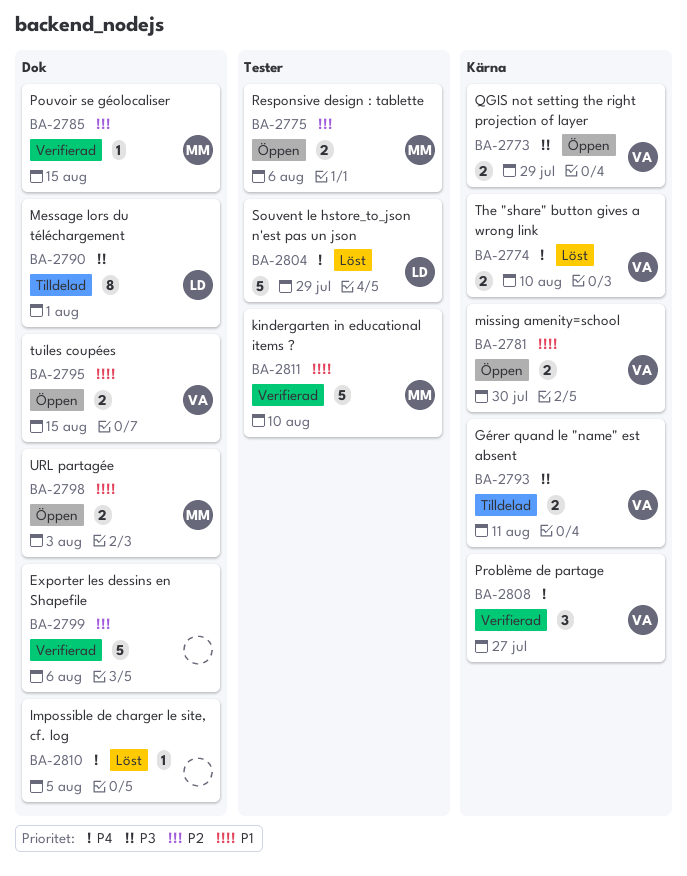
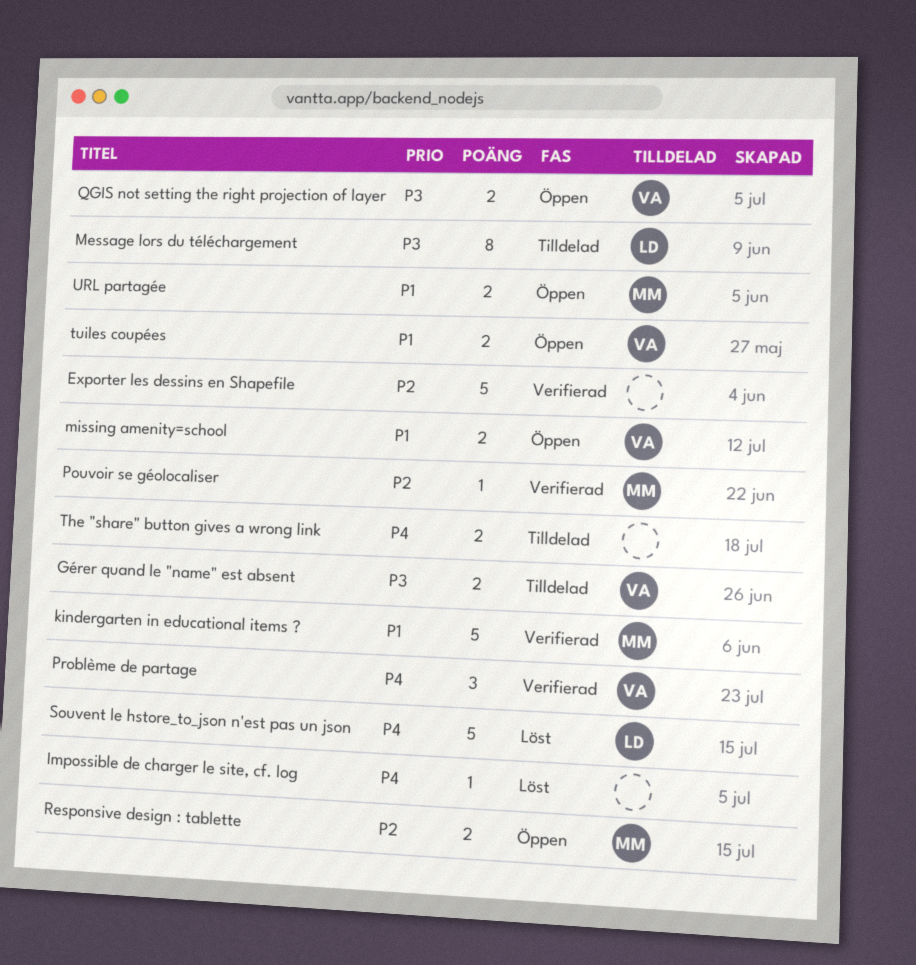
The "share" button gives a wrong link, status: Löst -> Tilldelad
The "share" button gives a wrong link, owner: VA -> none

